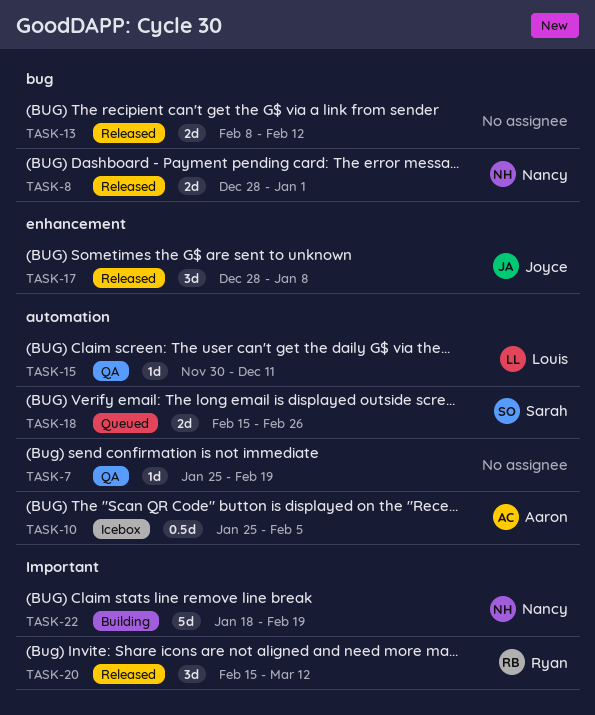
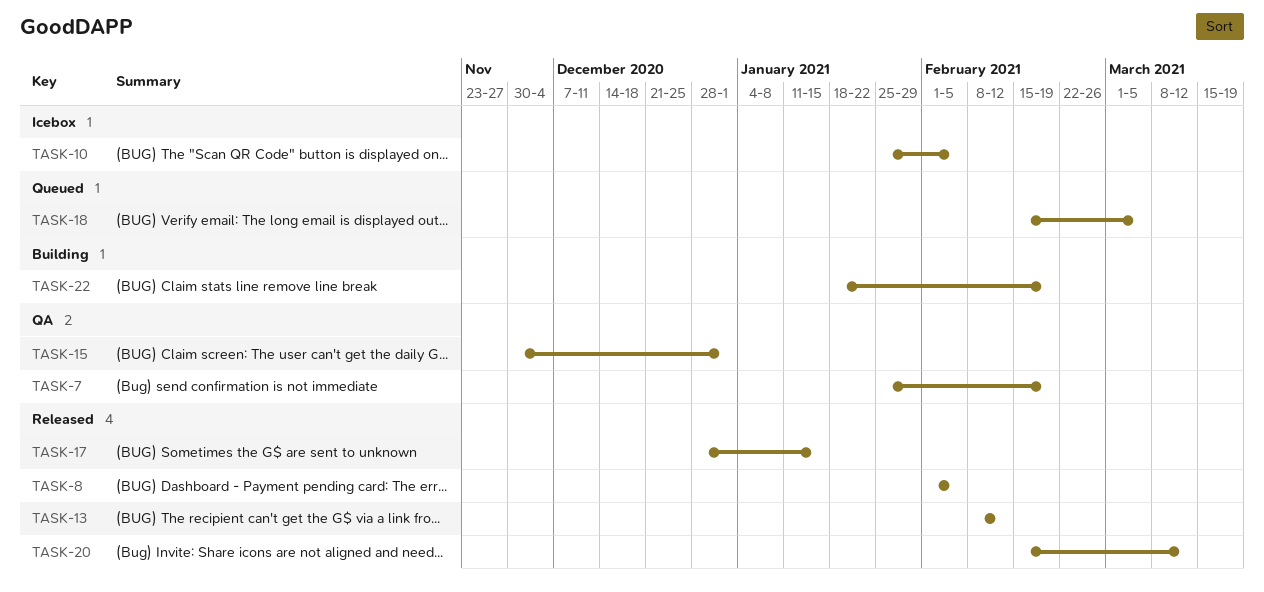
TASK-8, start: Dec 28 -> Feb 1
TASK-8, due: Jan 1 -> Feb 5
TASK-15, due: Dec 11 -> Jan 1
TASK-17, due: Jan 8 -> Jan 15
TASK-18, due: Feb 26 -> Mar 5

